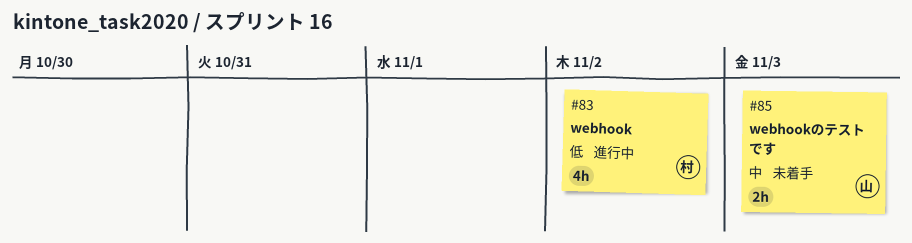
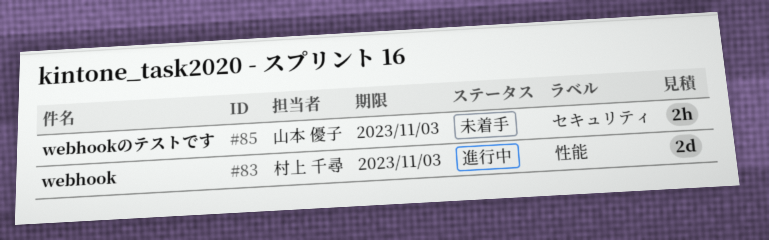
#83, estimate: 4h -> 2d
#83, due: Nov 2 -> Nov 3

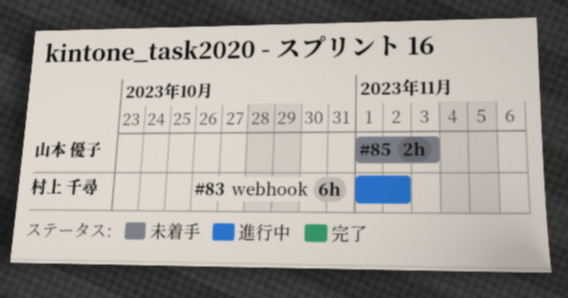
#83, estimate: 2d -> 6h
#83, due: Nov 3 -> Nov 2

